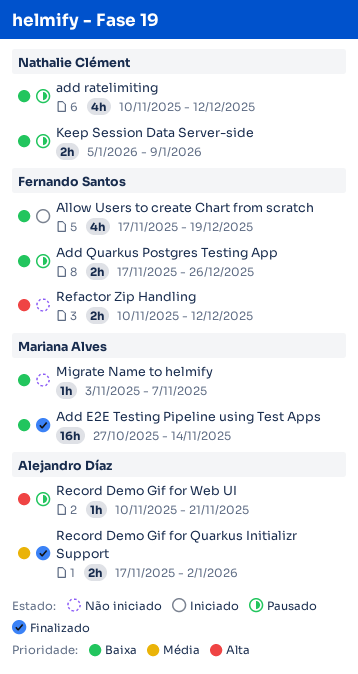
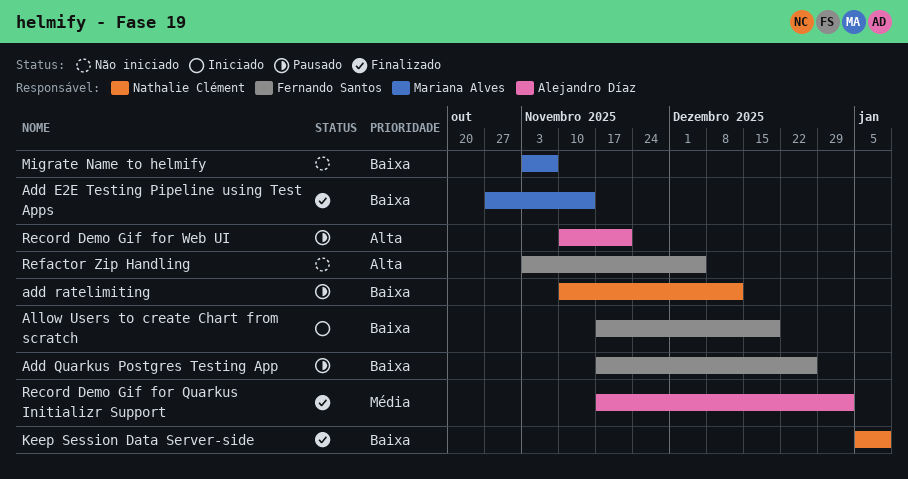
Keep Session Data Server-side, status: Pausado -> Finalizado
Refactor Zip Handling, start: Nov 10 -> Nov 3
Refactor Zip Handling, due: Dec 12 -> Dec 5

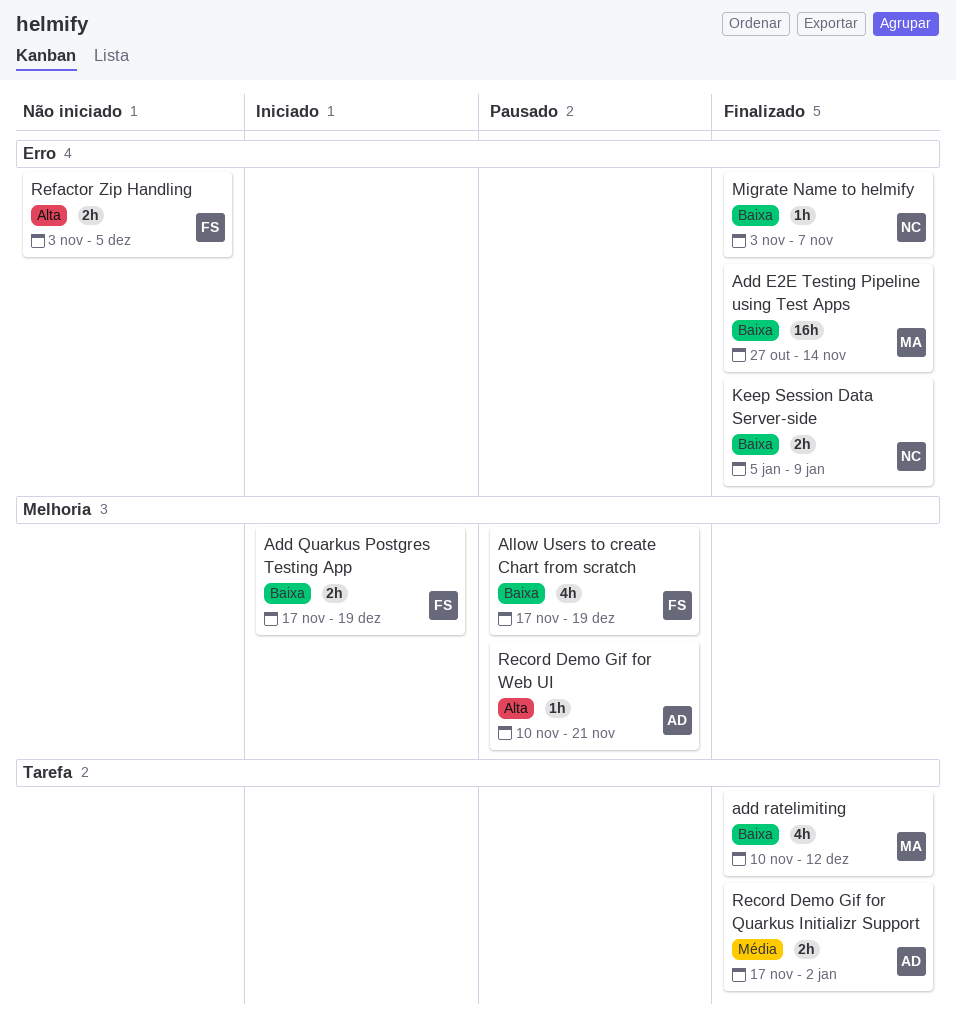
Add Quarkus Postgres Testing App, status: Pausado -> Iniciado
Add Quarkus Postgres Testing App, due: Dec 26 -> Dec 19
add ratelimiting, status: Pausado -> Finalizado
add ratelimiting, owner: Nathalie Clément -> Mariana Alves
Allow Users to create Chart from scratch, status: Iniciado -> Pausado
Migrate Name to helmify, status: Não iniciado -> Finalizado
Migrate Name to helmify, owner: Mariana Alves -> Nathalie Clément

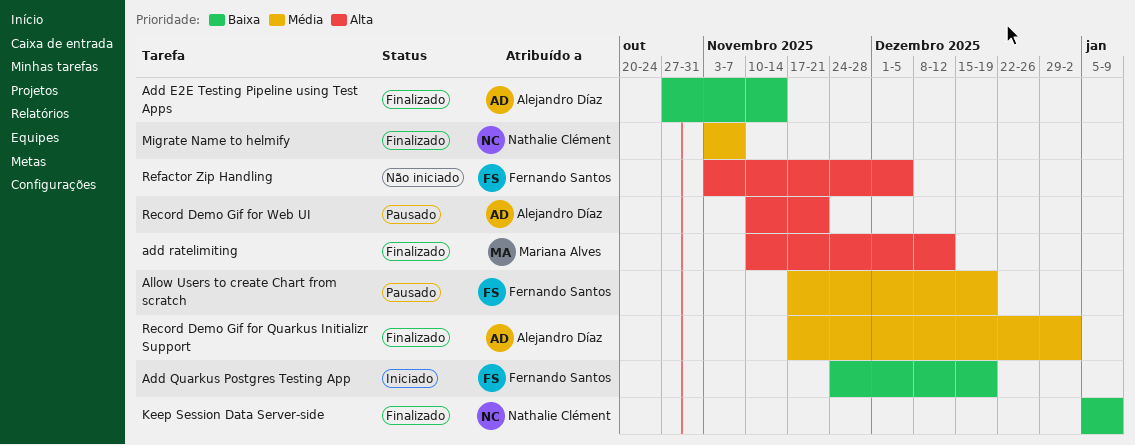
Add E2E Testing Pipeline using Test Apps, owner: Mariana Alves -> Alejandro Díaz
Add Quarkus Postgres Testing App, start: Nov 17 -> Nov 24
add ratelimiting, priority: Baixa -> Alta
Allow Users to create Chart from scratch, priority: Baixa -> Média
Migrate Name to helmify, priority: Baixa -> Média

